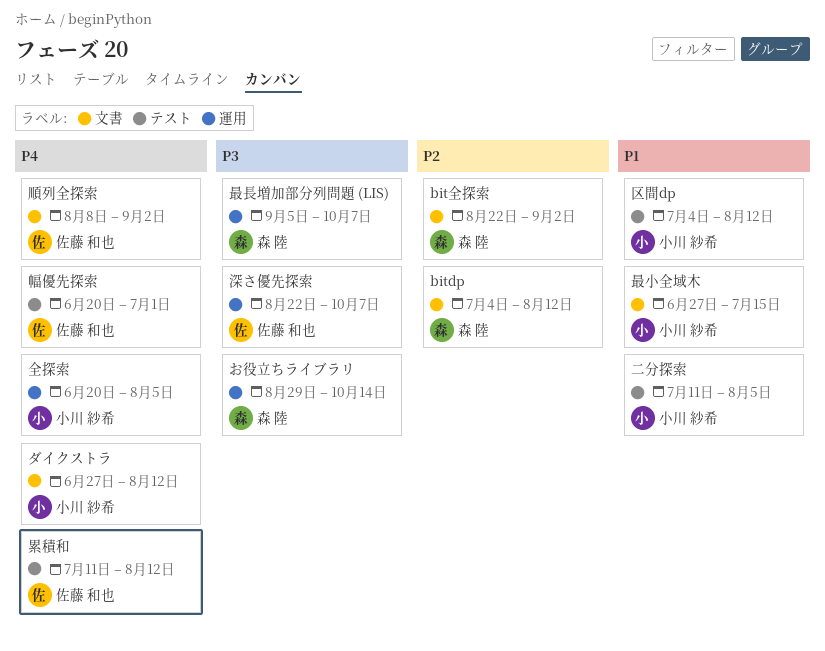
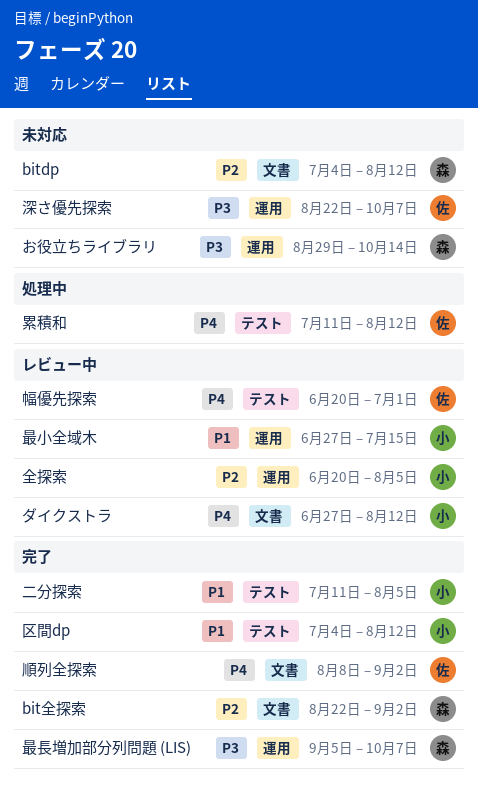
全探索, priority: P4 -> P2
最小全域木, label: 文書 -> 運用

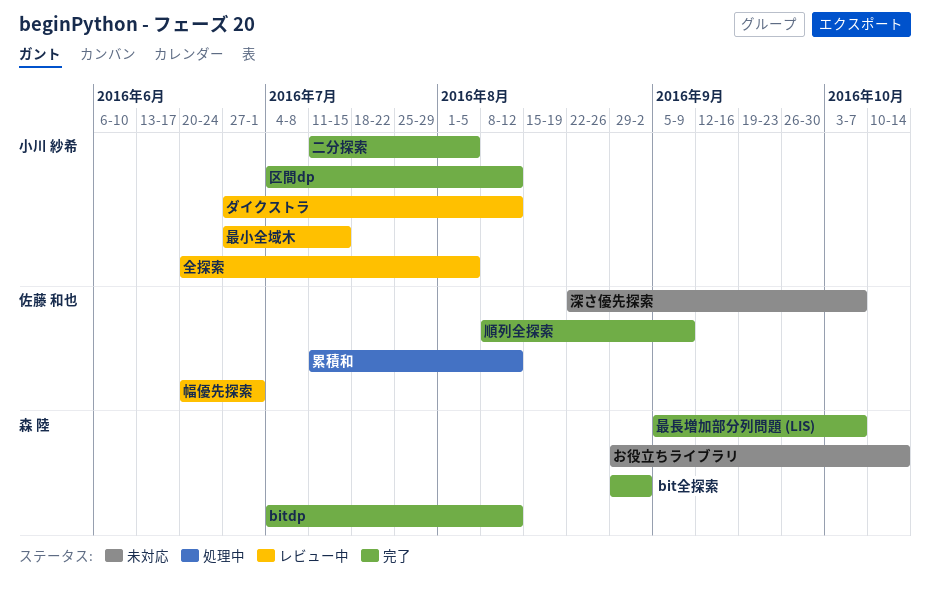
bitdp, status: 未対応 -> 完了
bit全探索, start: Aug 22 -> Aug 29
順列全探索, due: Sep 2 -> Sep 9

